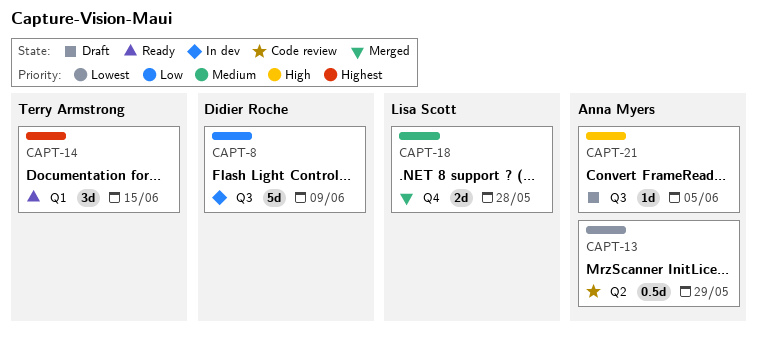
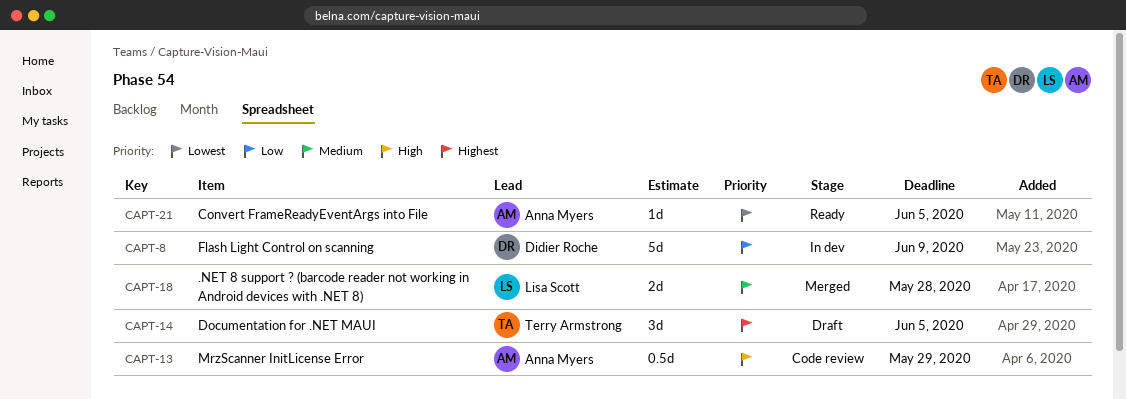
CAPT-13, priority: Lowest -> High
CAPT-14, status: Ready -> Draft
CAPT-14, due: Jun 15 -> Jun 5
CAPT-21, status: Draft -> Ready
CAPT-21, priority: High -> Lowest

